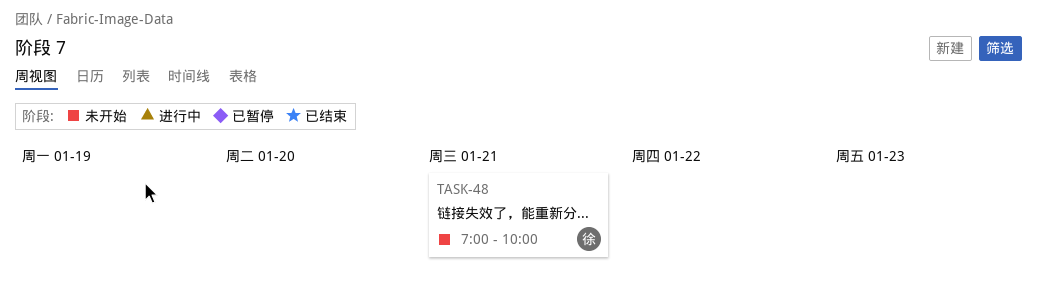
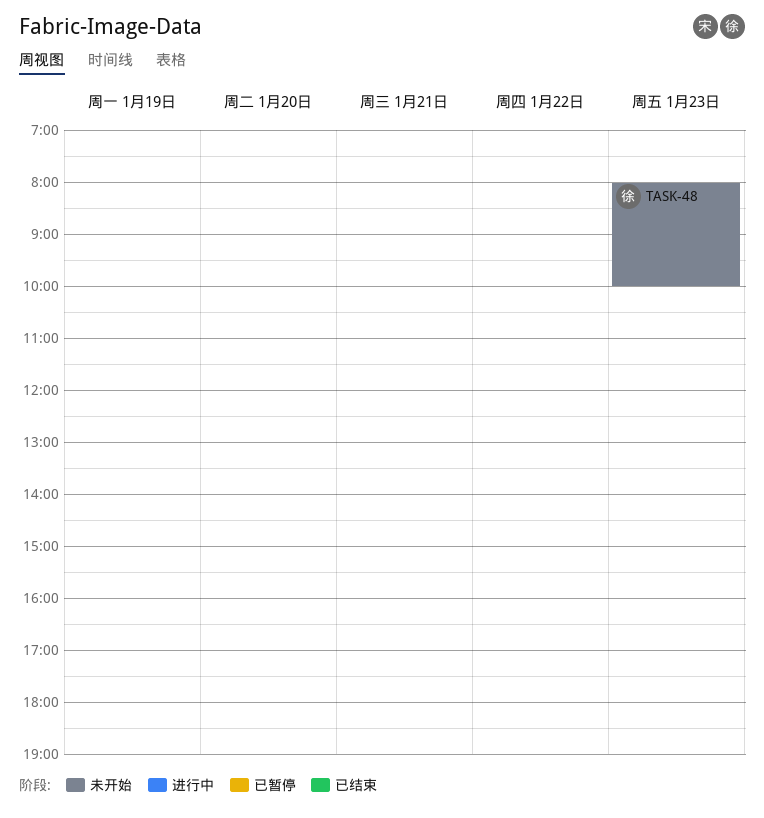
TASK-48, day: Jan 21 -> Jan 23
TASK-48, begins: 07:00 -> 08:00

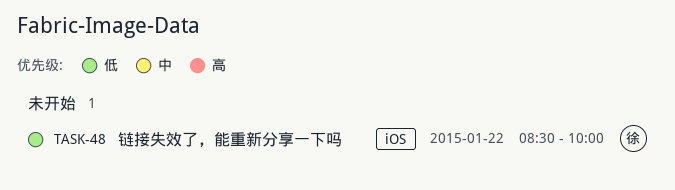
TASK-48, day: Jan 23 -> Jan 22
TASK-48, begins: 08:00 -> 08:30

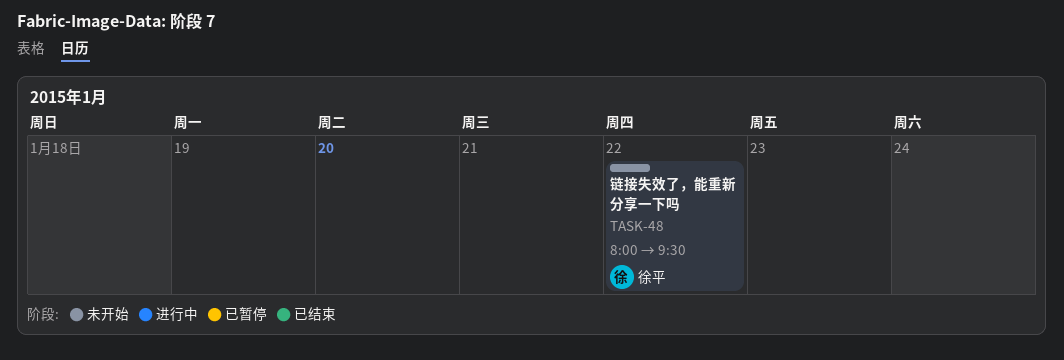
TASK-48, begins: 08:30 -> 08:00
TASK-48, ends: 10:00 -> 09:30

